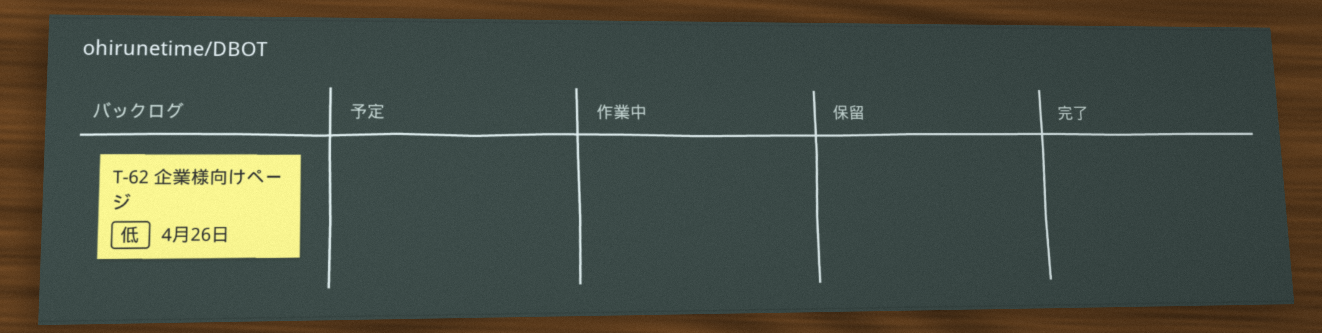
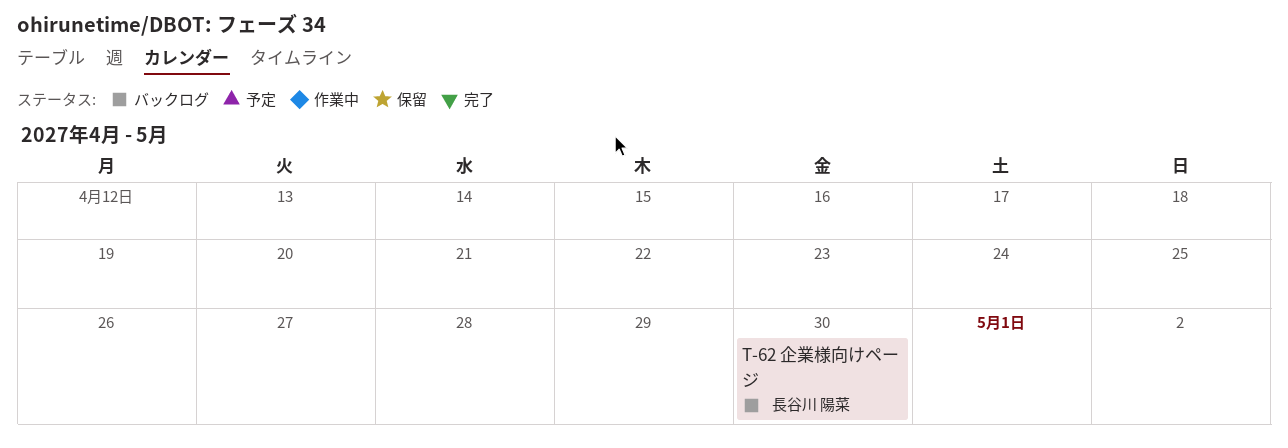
T-62, due: Apr 26 -> Apr 30

